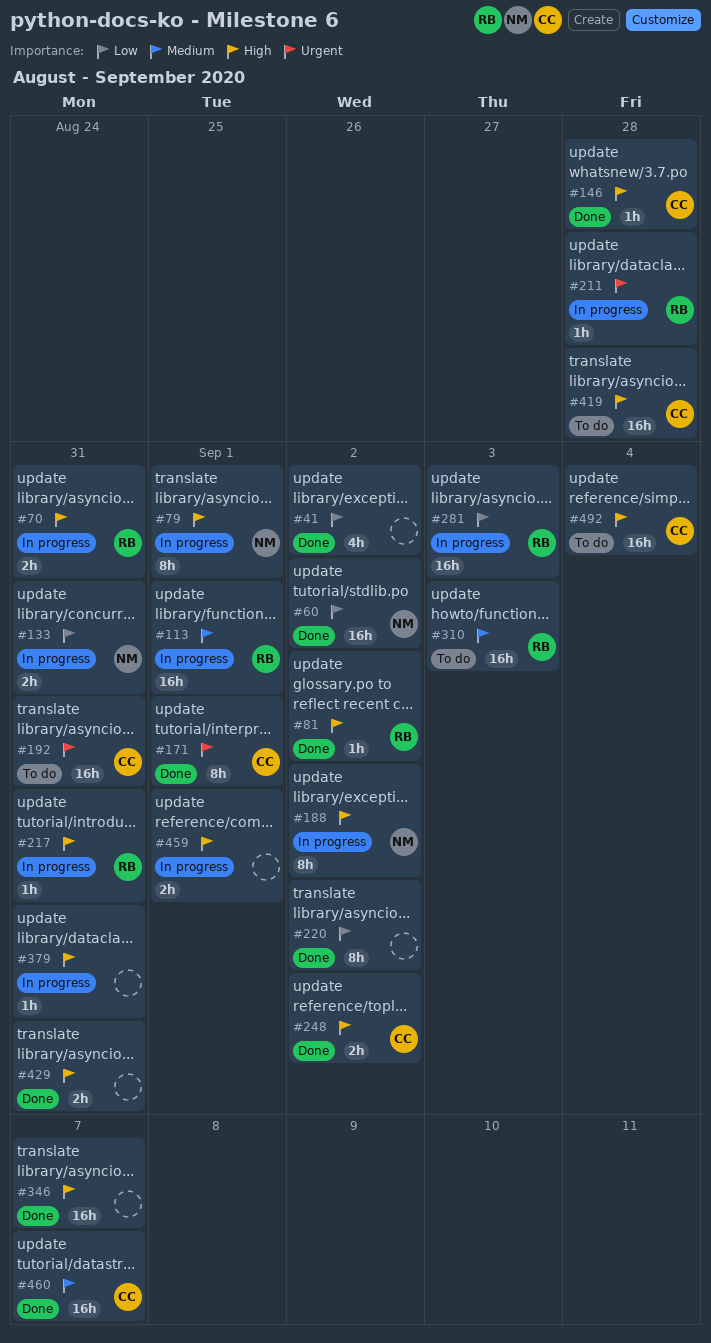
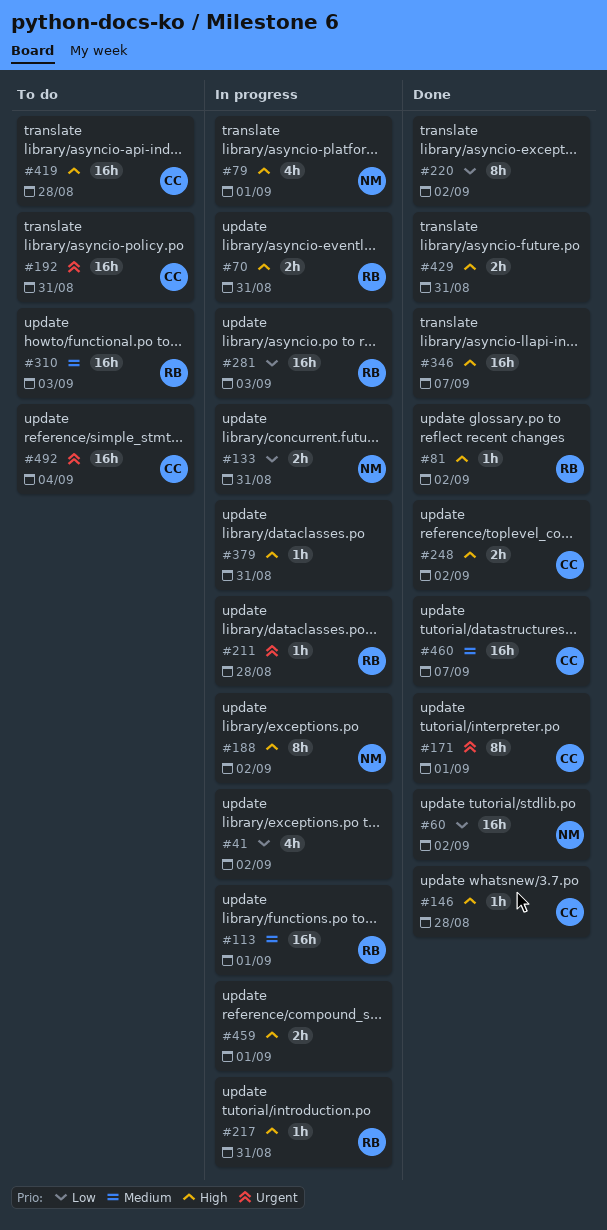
#41, status: Done -> In progress
#79, estimate: 8h -> 4h
#492, priority: High -> Urgent

